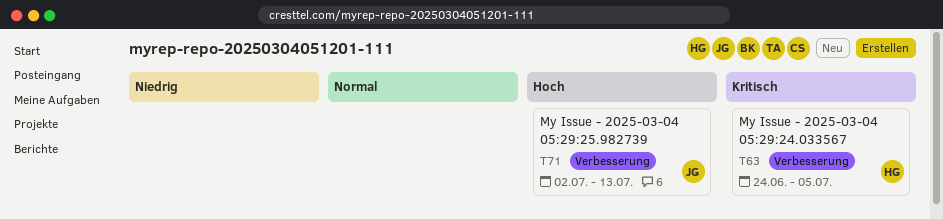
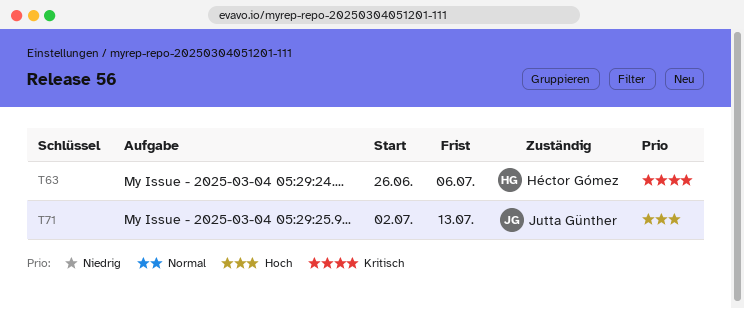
T63, start: Jun 24 -> Jun 26
T63, due: Jul 5 -> Jul 6

